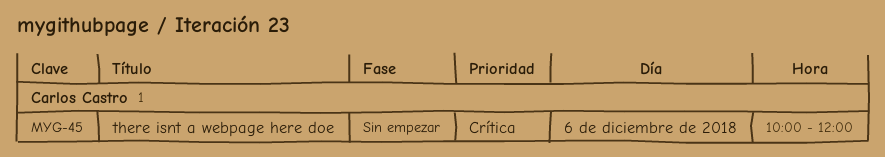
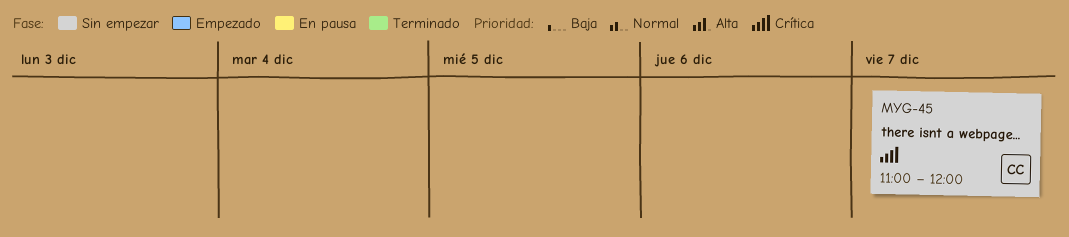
MYG-45, day: Dec 6 -> Dec 7
MYG-45, begins: 10:00 -> 11:00

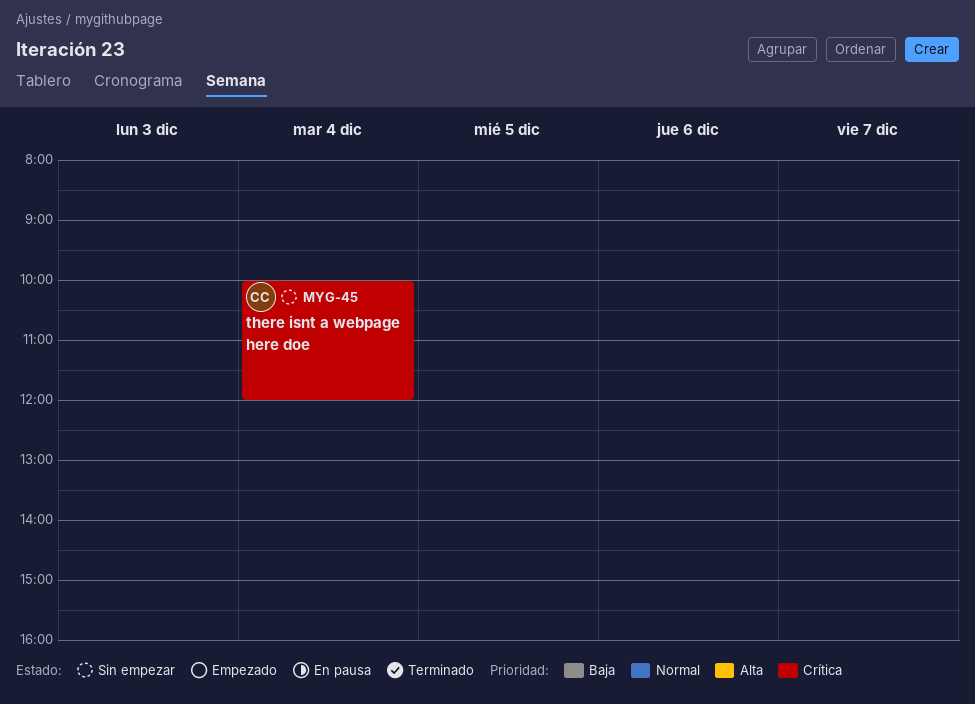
MYG-45, day: Dec 7 -> Dec 4
MYG-45, begins: 11:00 -> 10:00

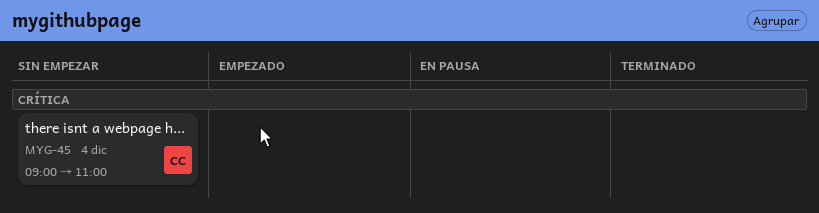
MYG-45, begins: 10:00 -> 09:00
MYG-45, ends: 12:00 -> 11:00

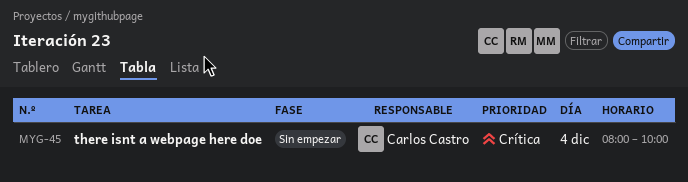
MYG-45, begins: 09:00 -> 08:00
MYG-45, ends: 11:00 -> 10:00

